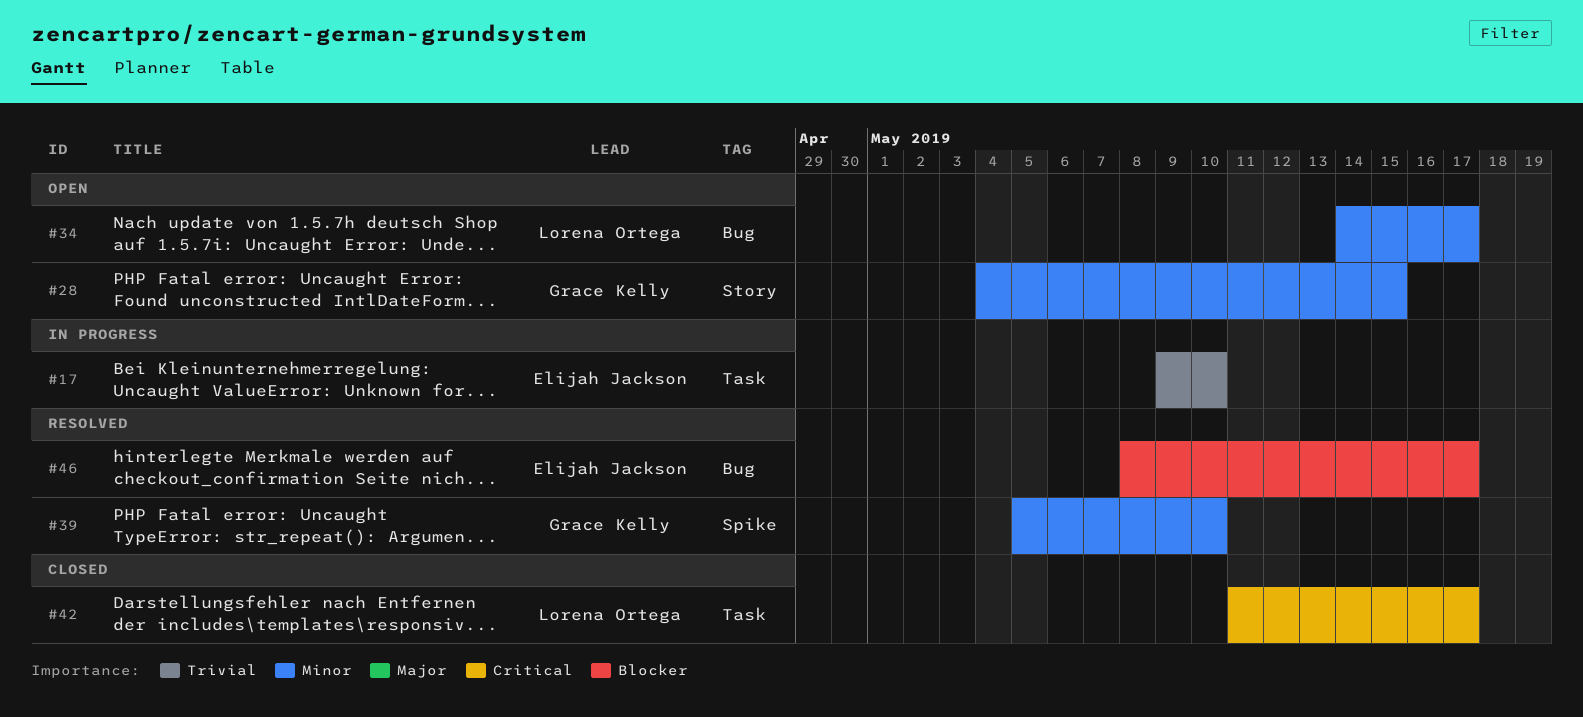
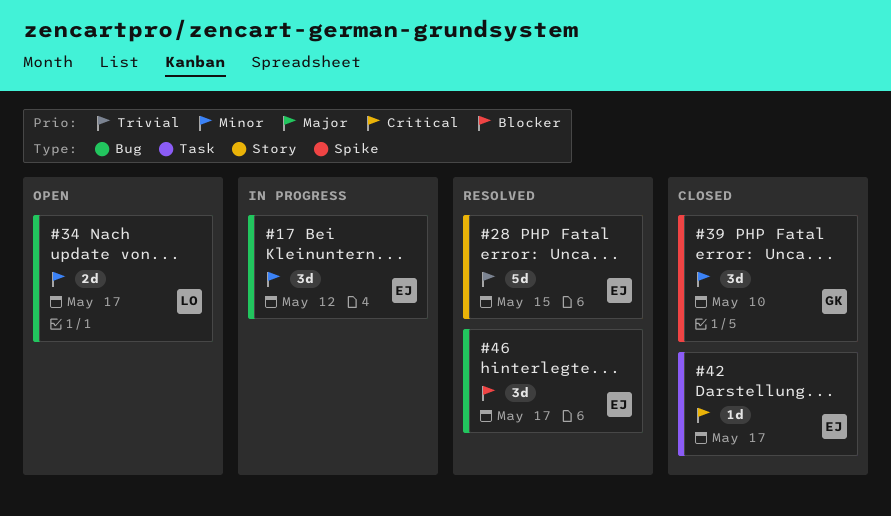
#17, priority: Trivial -> Minor
#17, label: Task -> Bug
#17, due: May 10 -> May 12
#28, status: Open -> Resolved
#28, owner: Grace Kelly -> Elijah Jackson
#28, priority: Minor -> Trivial
#39, status: Resolved -> Closed
#42, owner: Lorena Ortega -> Elijah Jackson

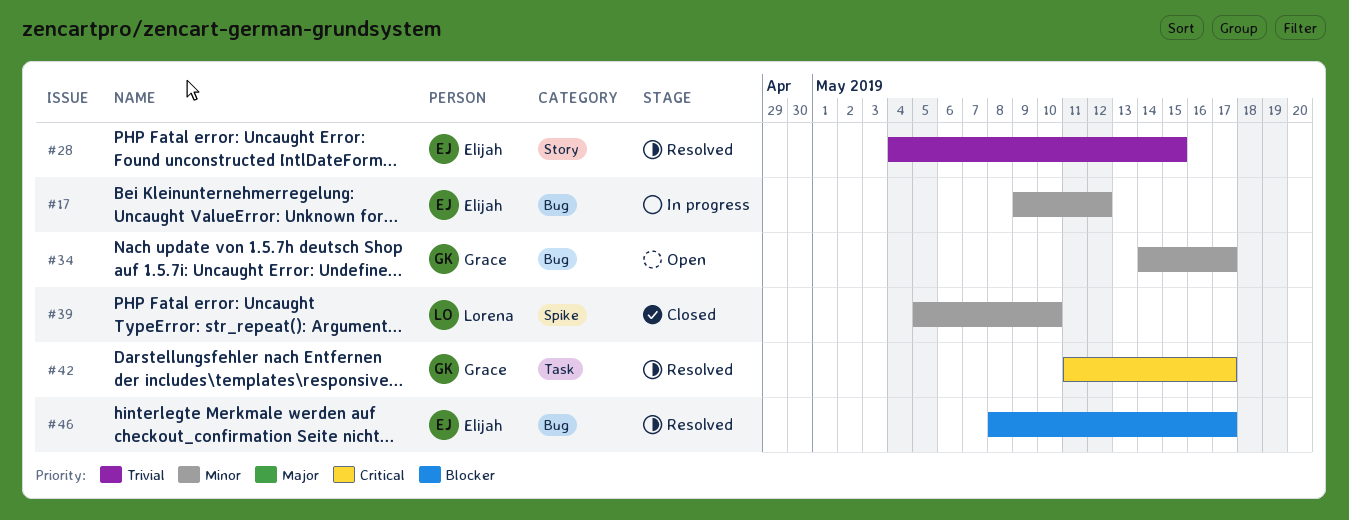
#34, owner: Lorena -> Grace
#39, owner: Grace -> Lorena
#42, status: Closed -> Resolved
#42, owner: Elijah -> Grace

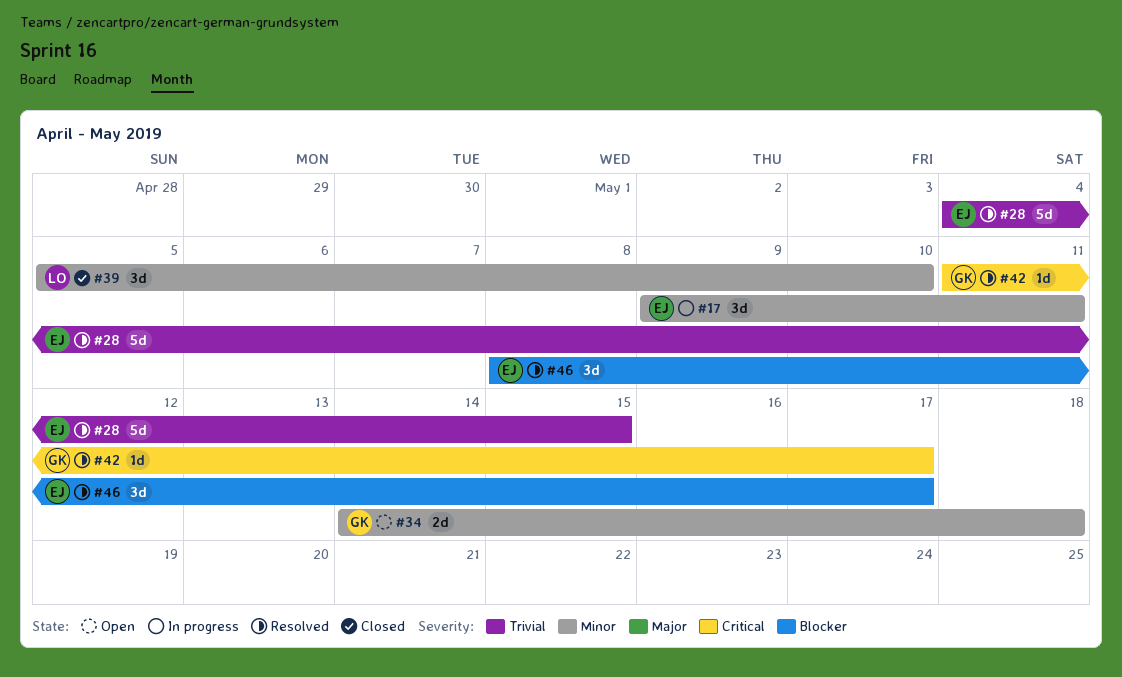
#17, due: May 12 -> May 11
#34, due: May 17 -> May 18

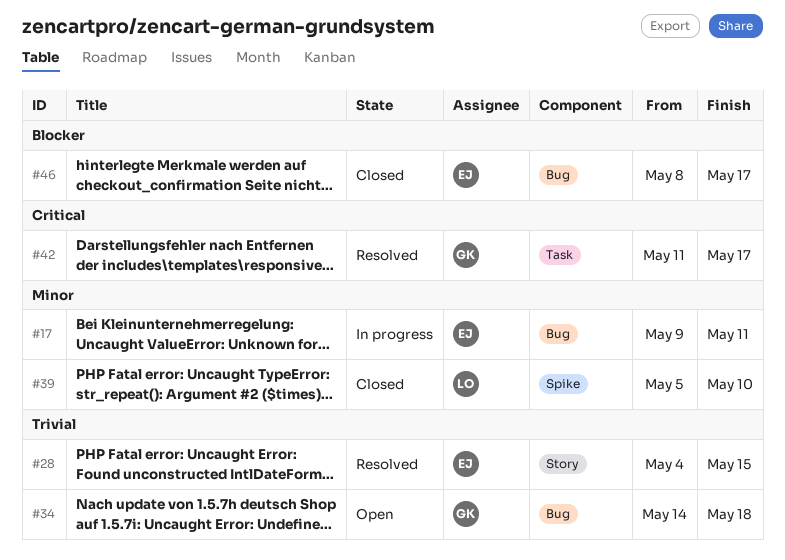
#34, priority: Minor -> Trivial
#46, status: Resolved -> Closed

